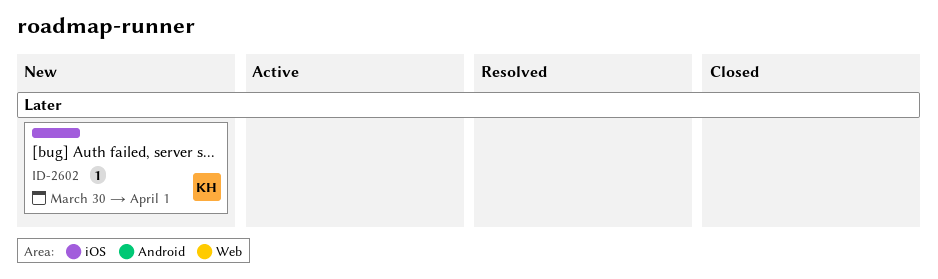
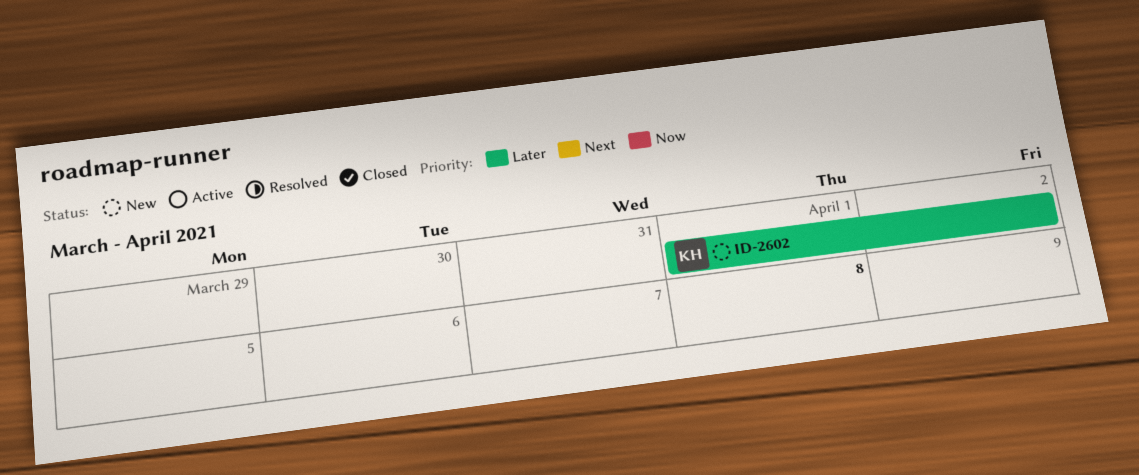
ID-2602, start: Mar 30 -> Apr 1
ID-2602, due: Apr 1 -> Apr 2

